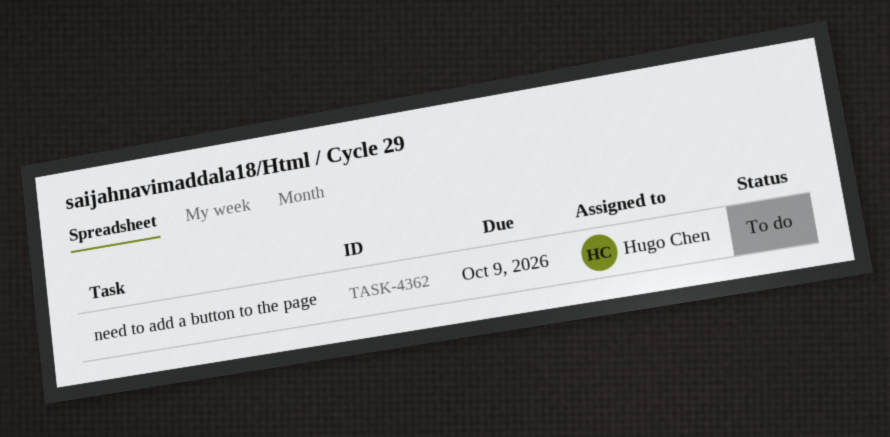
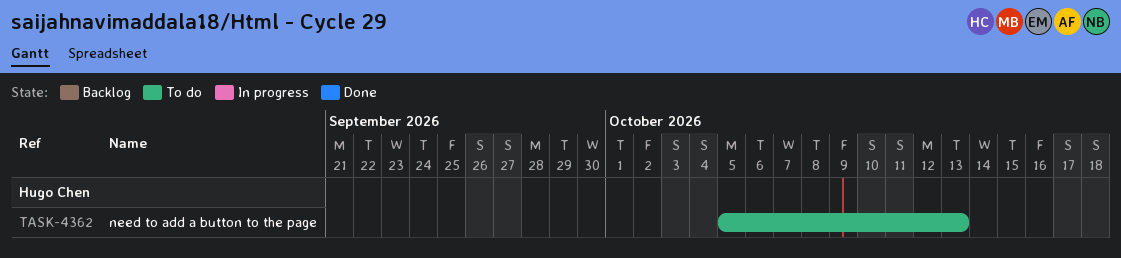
TASK-4362, due: Oct 9 -> Oct 13

